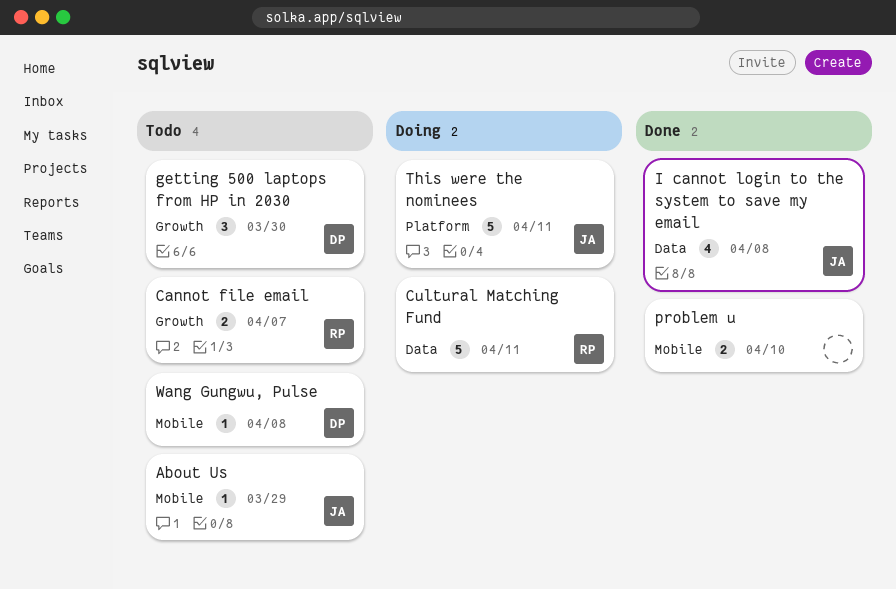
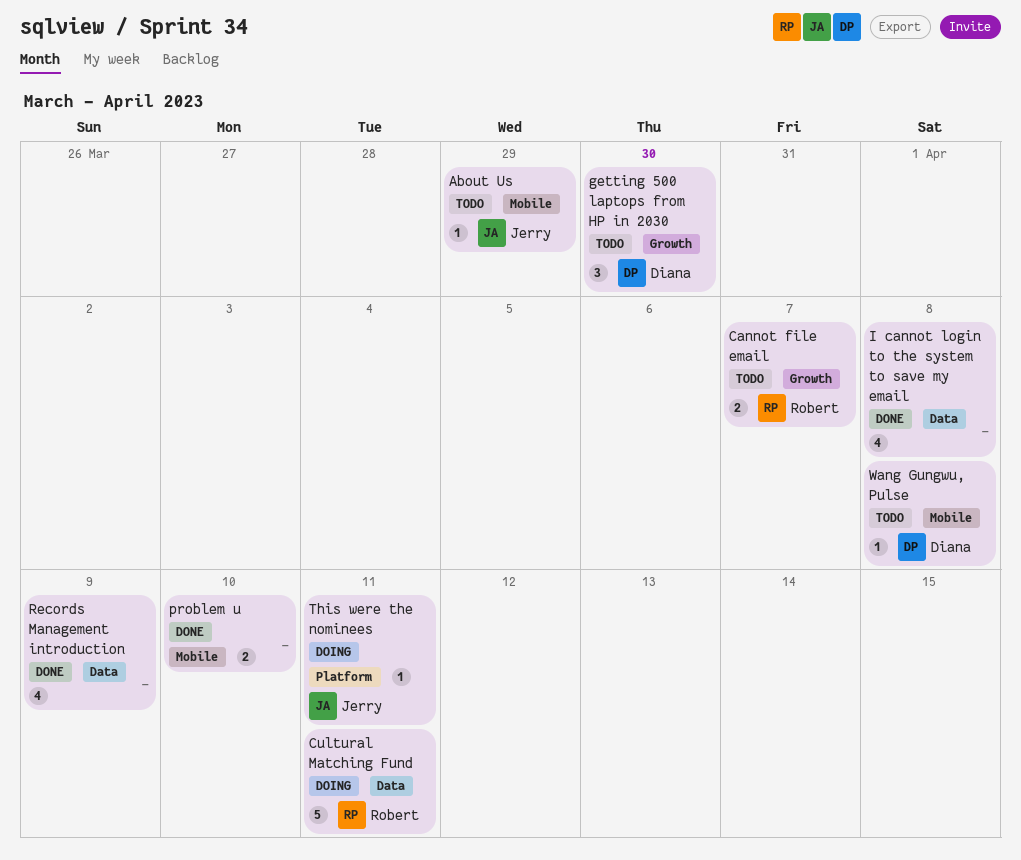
I cannot login to the system to save my email, owner: Jerry -> none
Records Management introduction: none -> present
This were the nominees, estimate: 5 -> 1

